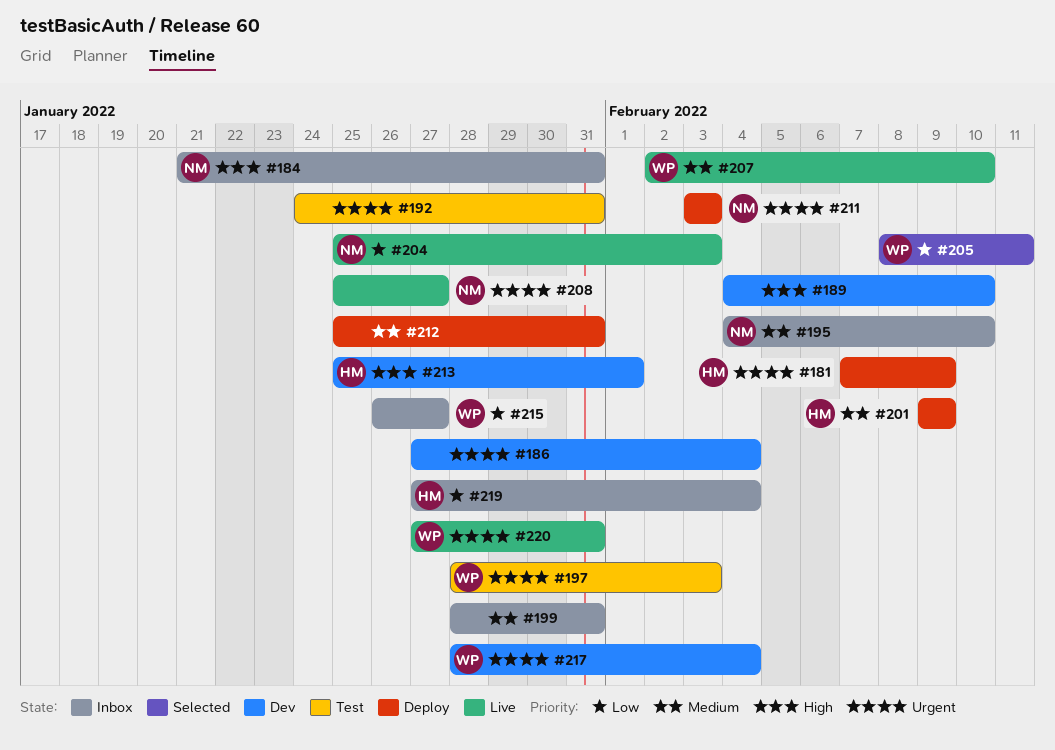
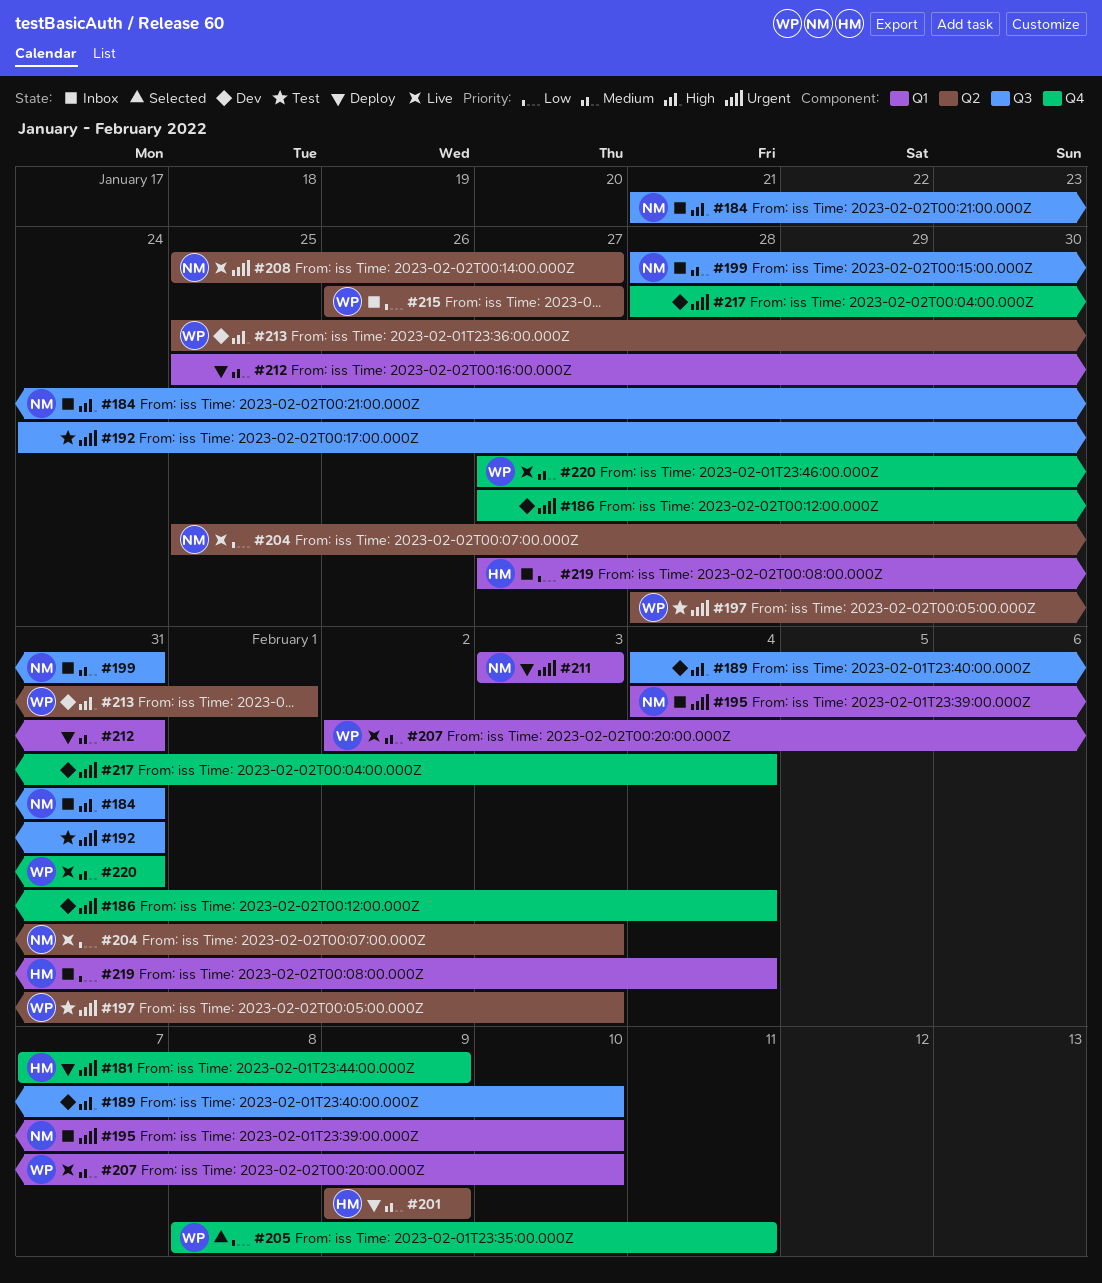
#195, priority: Medium -> Urgent
#199, owner: none -> NM
#213, owner: HM -> WP
#217, owner: WP -> none
#220, priority: Urgent -> Medium

